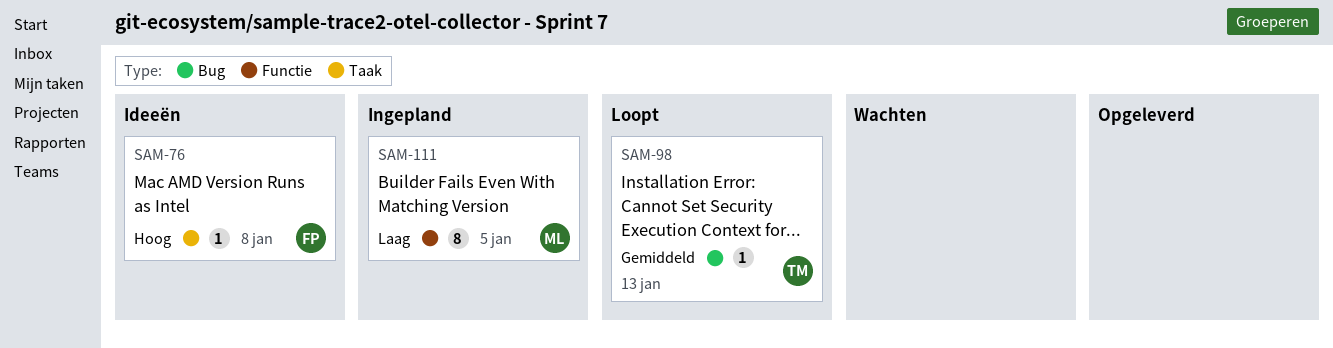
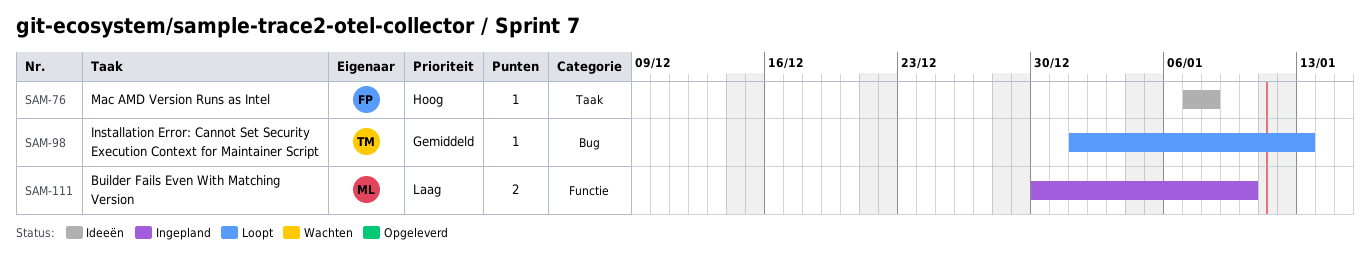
SAM-111, estimate: 8 -> 2
SAM-111, due: Jan 5 -> Jan 10

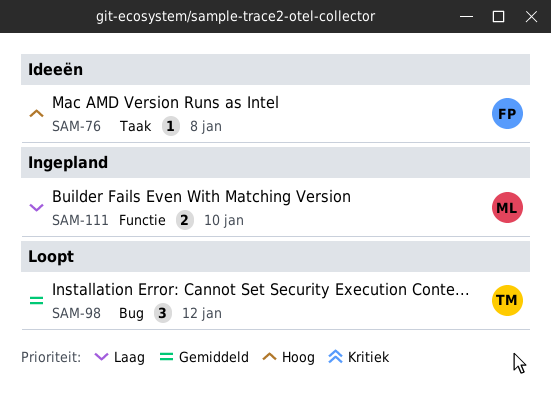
SAM-98, estimate: 1 -> 3
SAM-98, due: Jan 13 -> Jan 12

